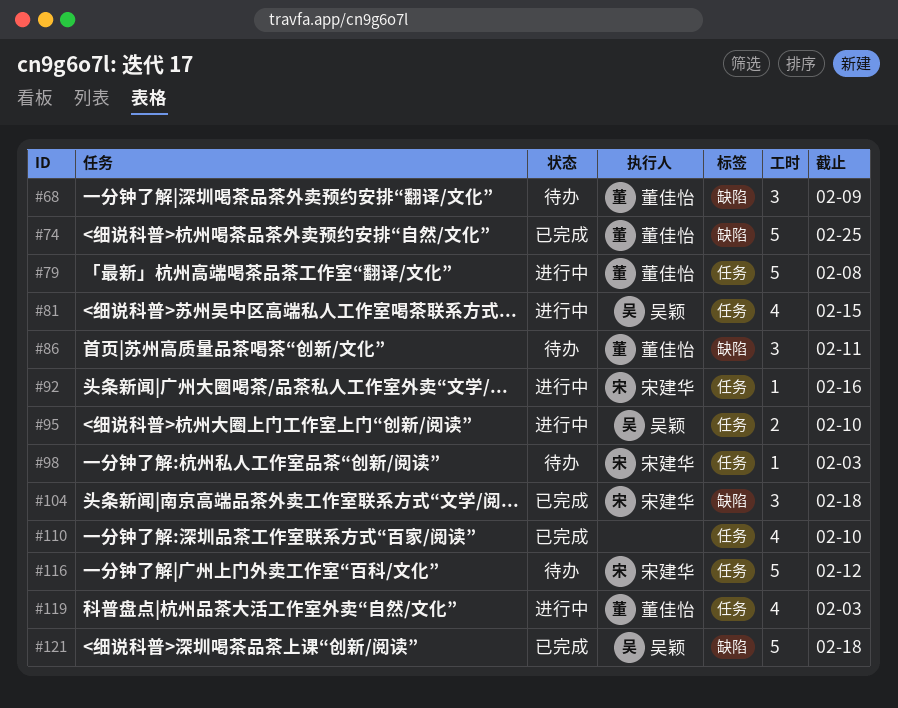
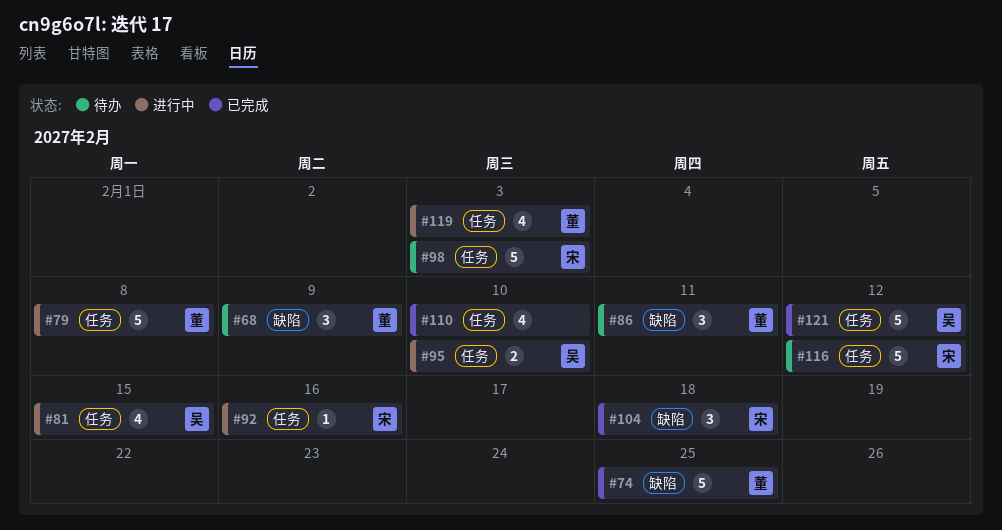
#98, estimate: 1 -> 5
#121, label: 缺陷 -> 任务
#121, due: Feb 18 -> Feb 12

